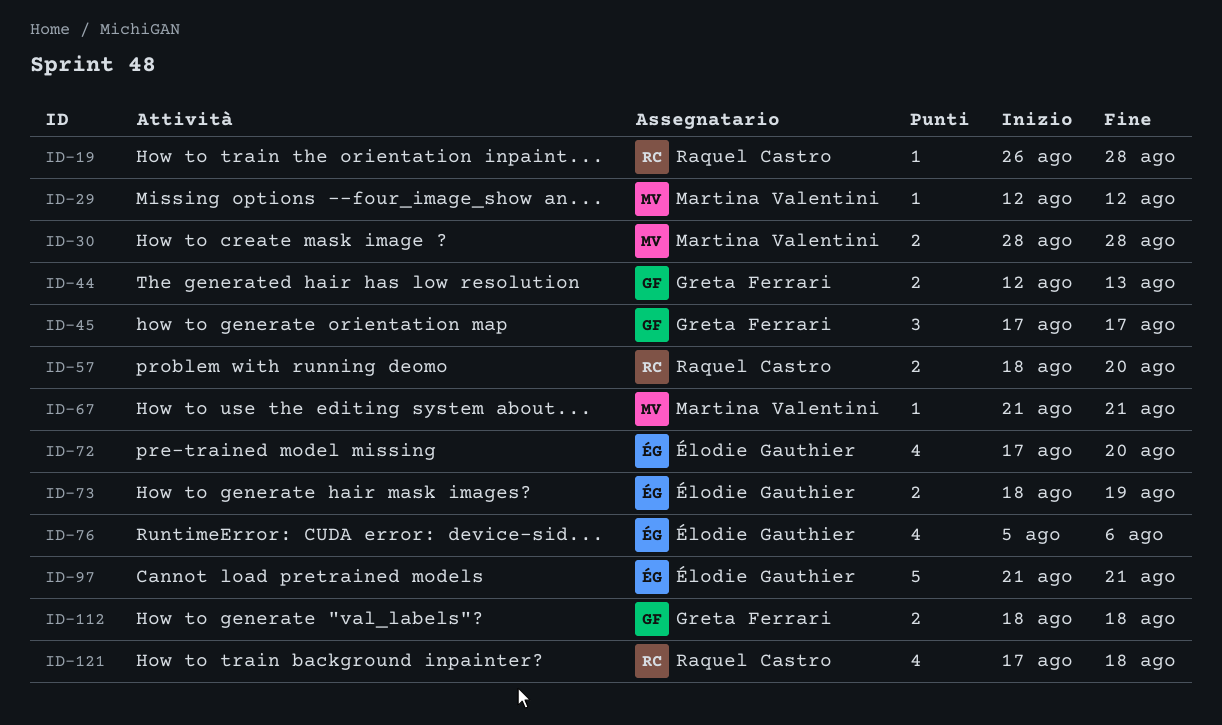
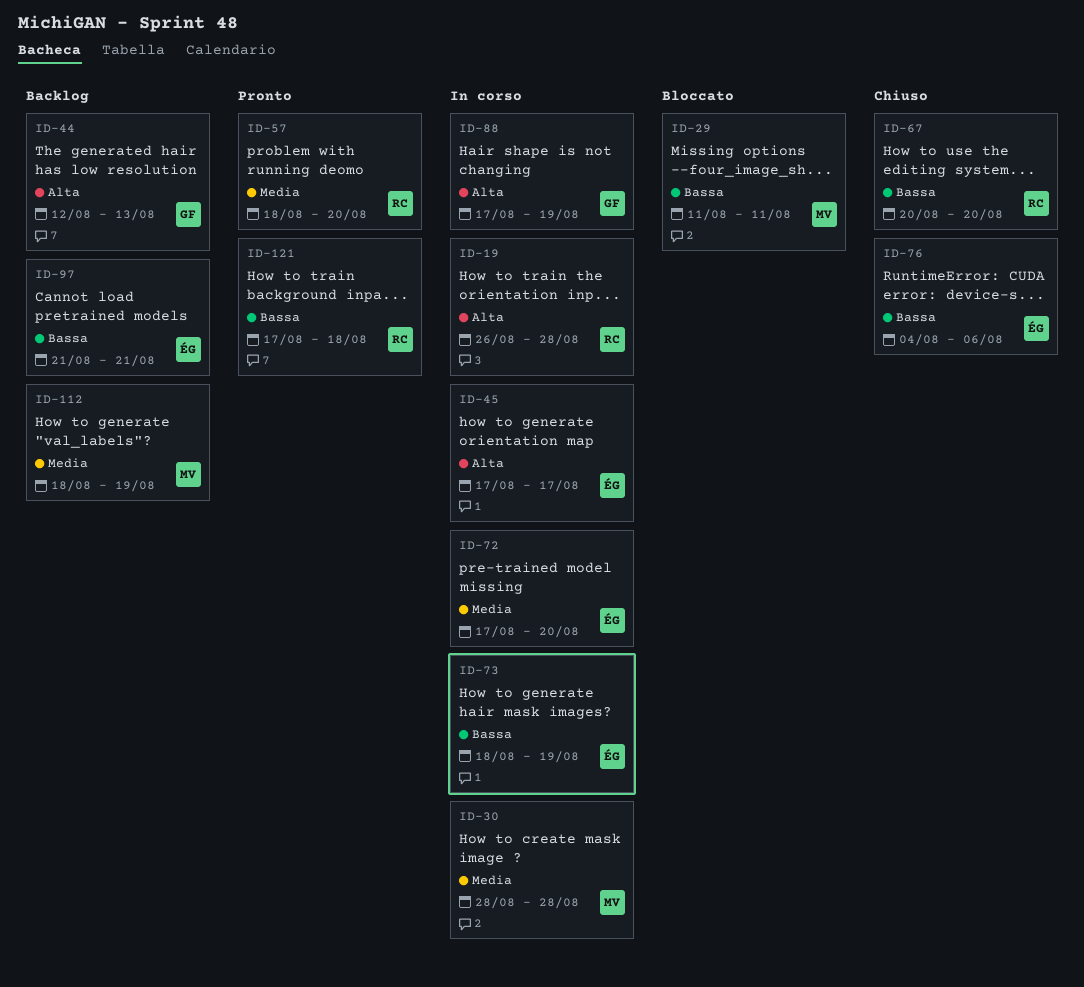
ID-29, start: Aug 12 -> Aug 11
ID-29, due: Aug 12 -> Aug 11
ID-45, owner: Greta Ferrari -> Élodie Gauthier
ID-67, owner: Martina Valentini -> Raquel Castro
ID-67, start: Aug 21 -> Aug 20
ID-67, due: Aug 21 -> Aug 20
ID-76, start: Aug 5 -> Aug 4
ID-88: none -> present
ID-112, owner: Greta Ferrari -> Martina Valentini
ID-112, due: Aug 18 -> Aug 19

